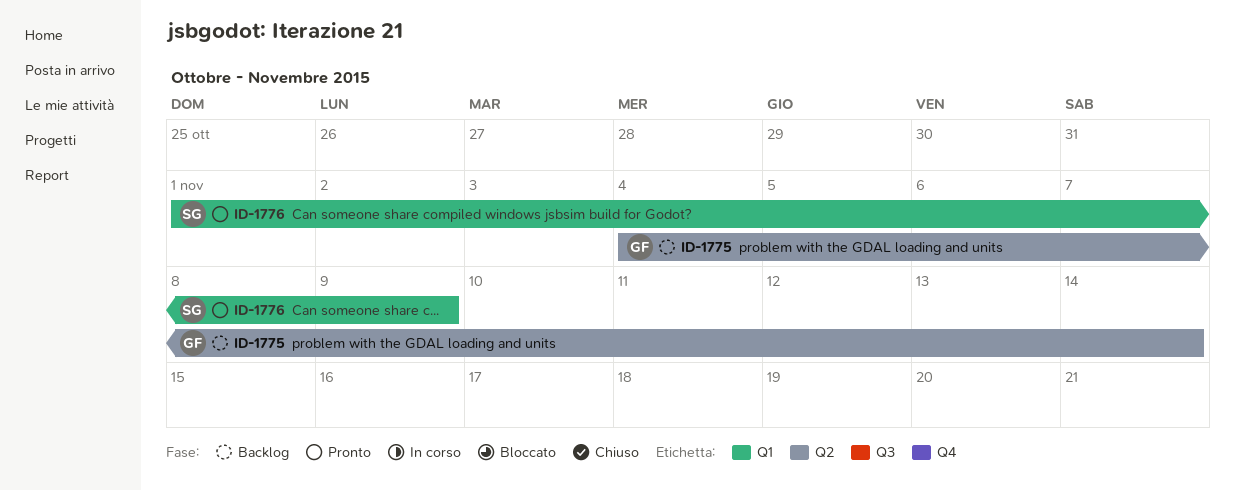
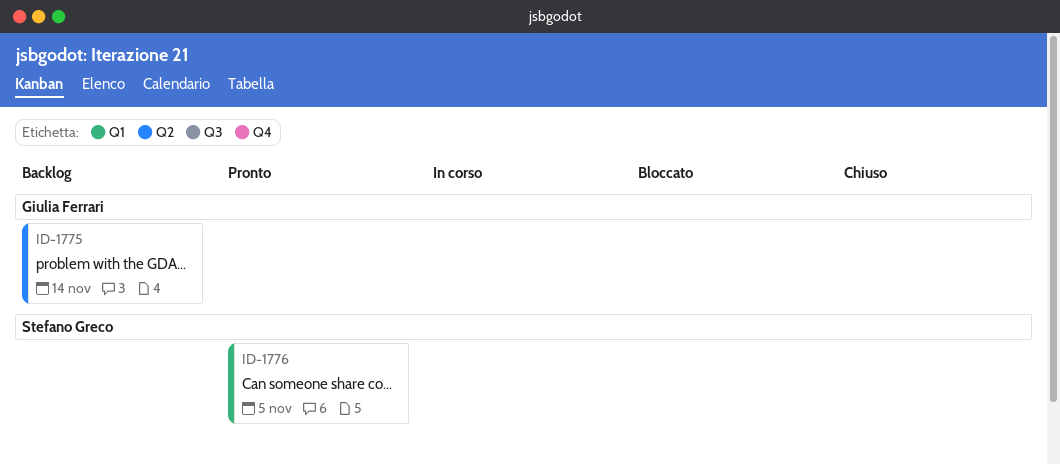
ID-1776, due: Nov 9 -> Nov 5

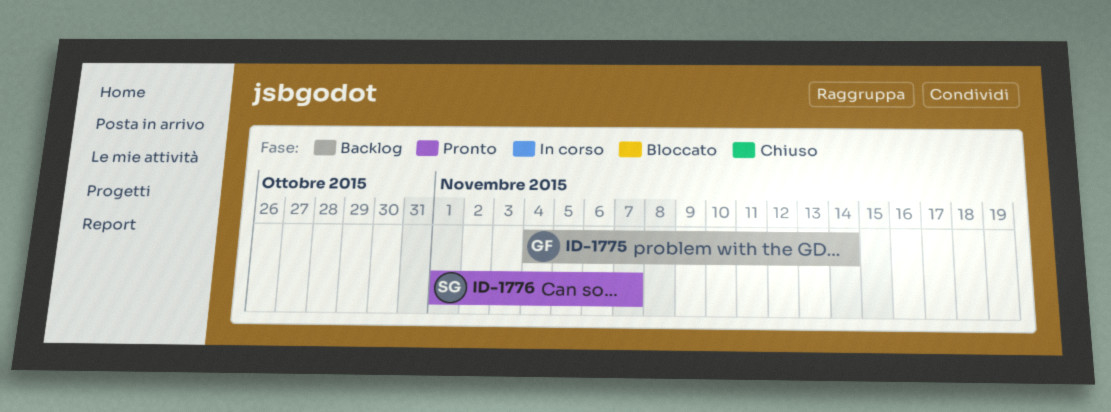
ID-1776, due: Nov 5 -> Nov 7

